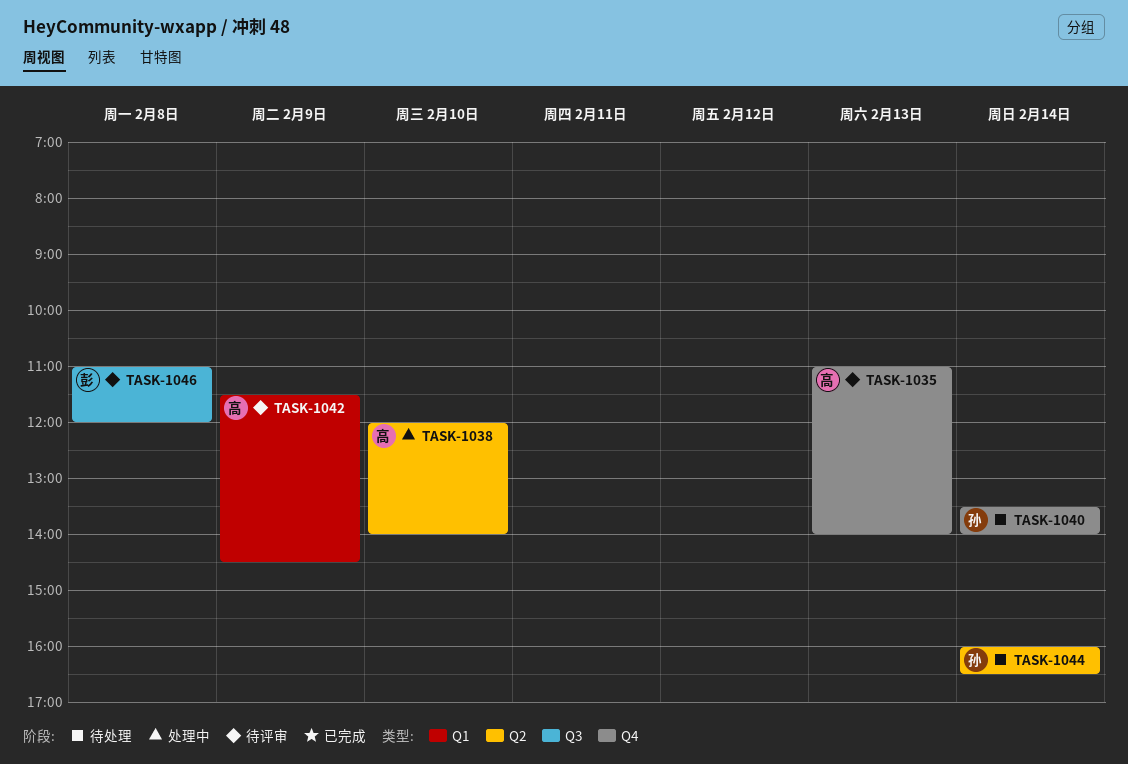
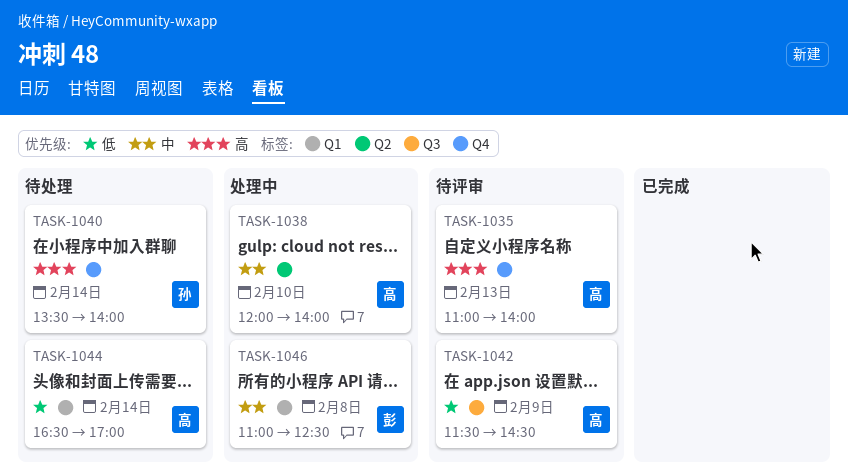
TASK-1042, label: Q1 -> Q3
TASK-1044, owner: 孙 -> 高
TASK-1044, label: Q2 -> Q1
TASK-1044, begins: 16:00 -> 16:30
TASK-1044, ends: 16:30 -> 17:00
TASK-1046, status: 待评审 -> 处理中
TASK-1046, label: Q3 -> Q1
TASK-1046, ends: 12:00 -> 12:30

